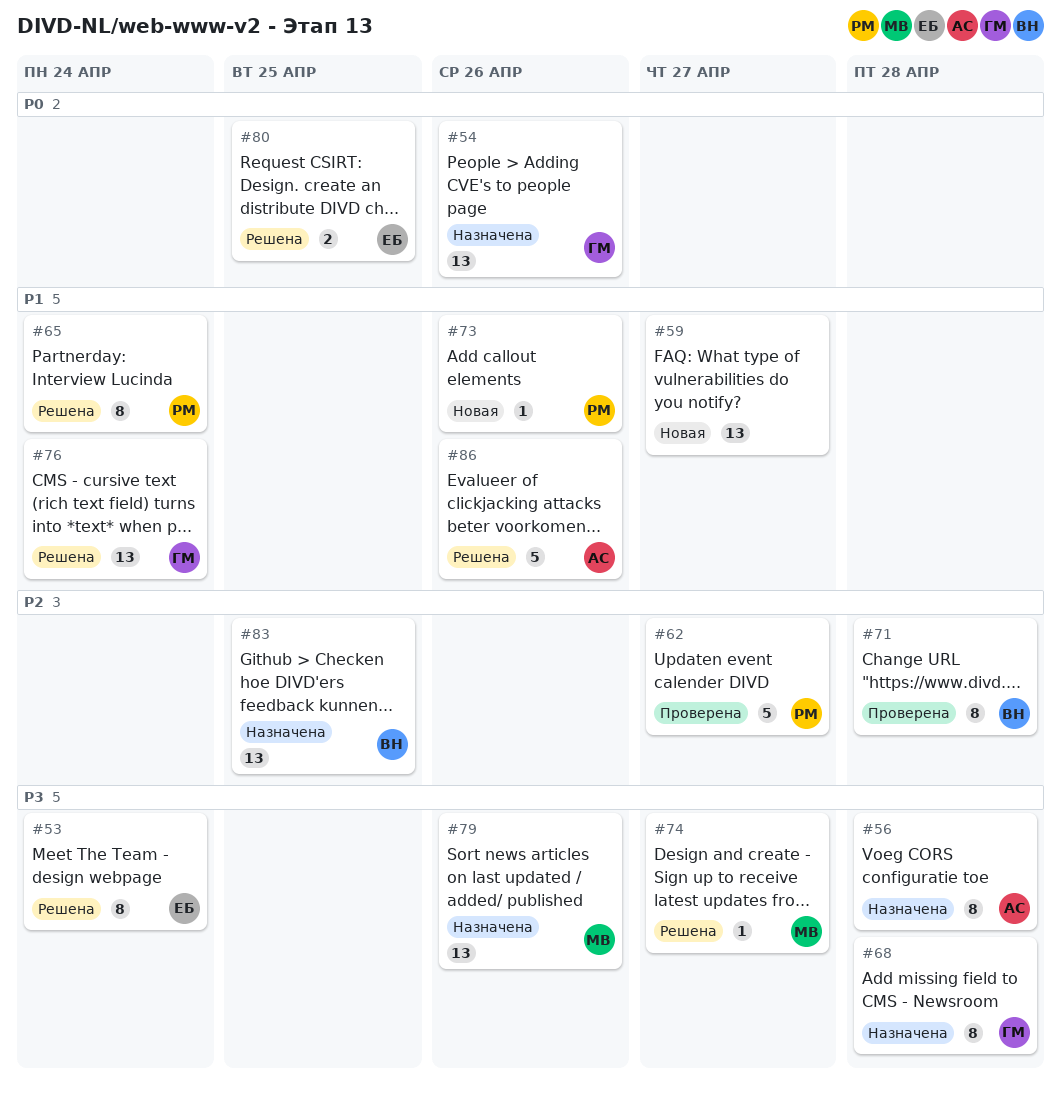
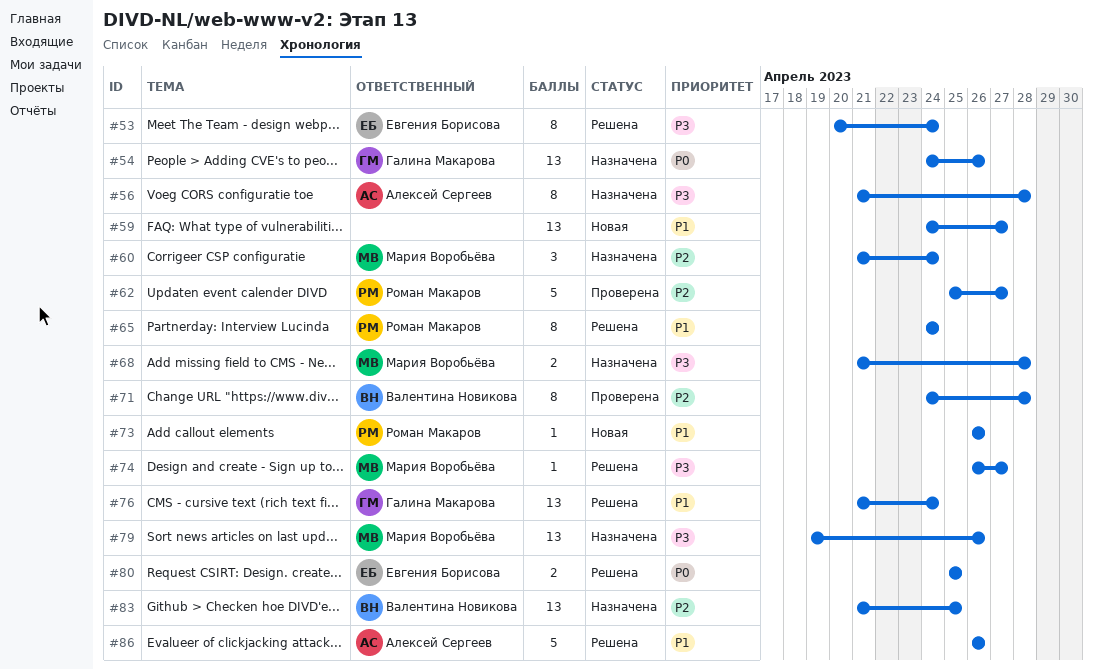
#60: none -> present
#68, owner: Галина Макарова -> Мария Воробьёва
#68, estimate: 8 -> 2

